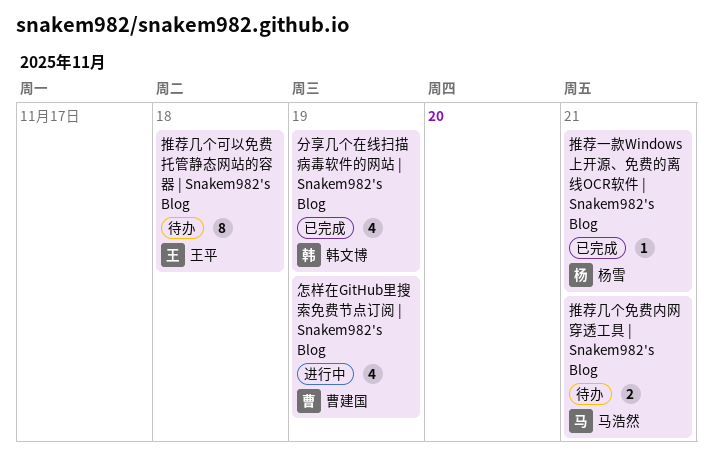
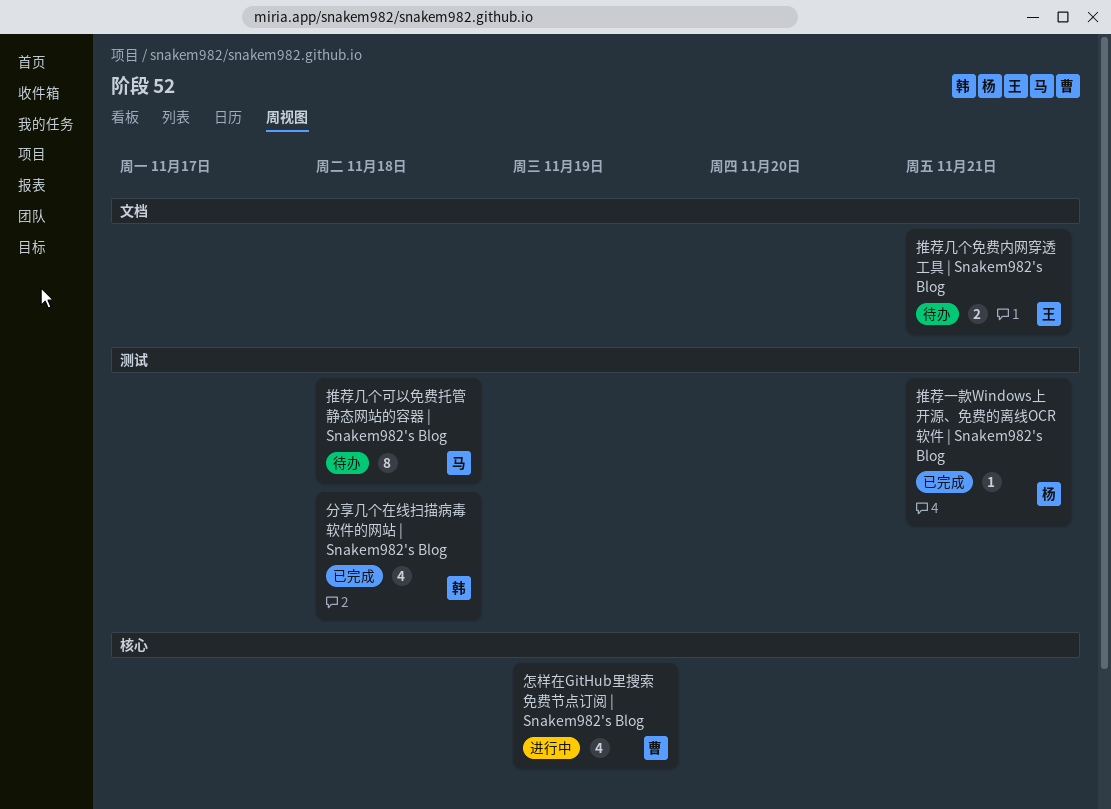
分享几个在线扫描病毒软件的网站 | Snakem982's Blog, due: Nov 19 -> Nov 18
推荐几个免费内网穿透工具 | Snakem982's Blog, owner: 马浩然 -> 王平
推荐几个可以免费托管静态网站的容器 | Snakem982's Blog, owner: 王平 -> 马浩然

